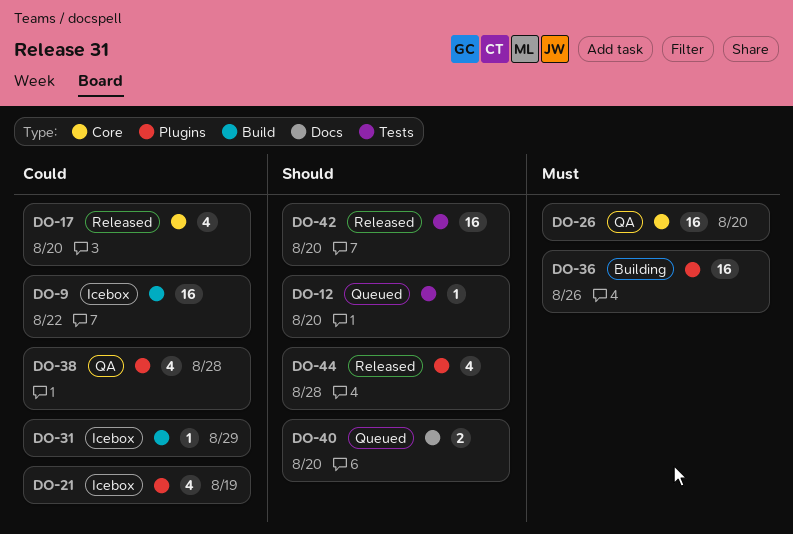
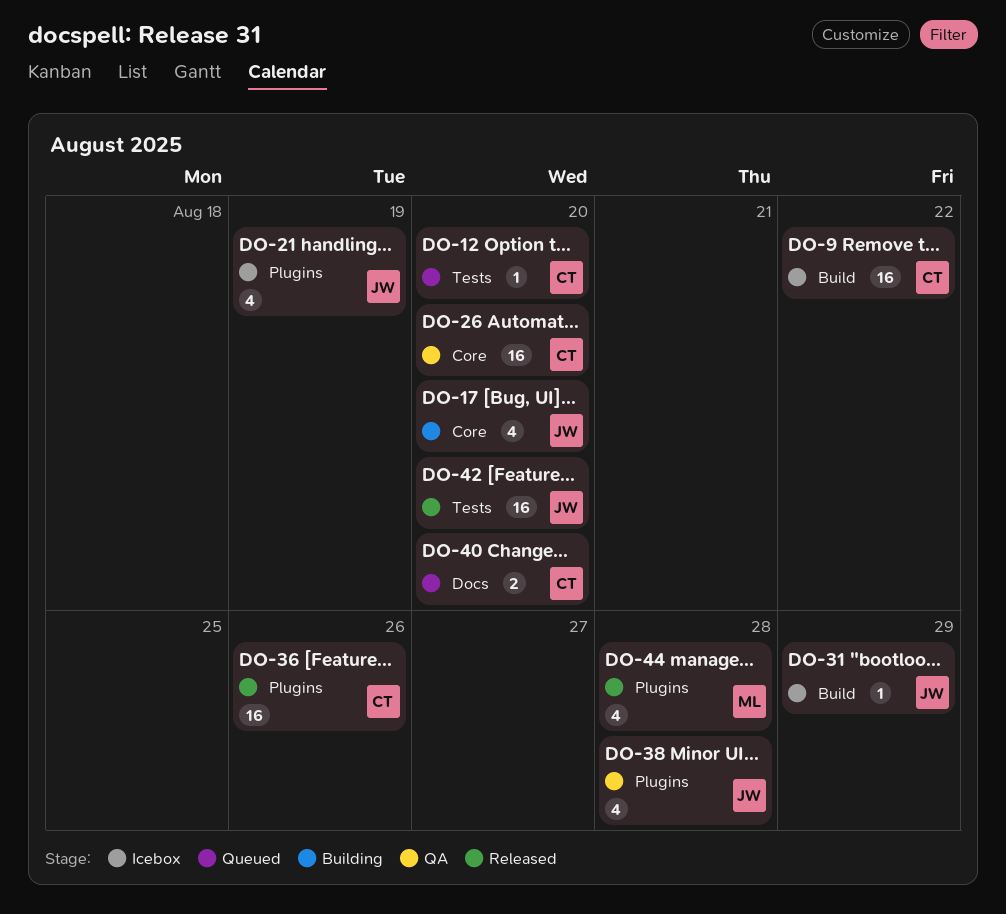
DO-17, status: Released -> Building
DO-36, status: Building -> Released

